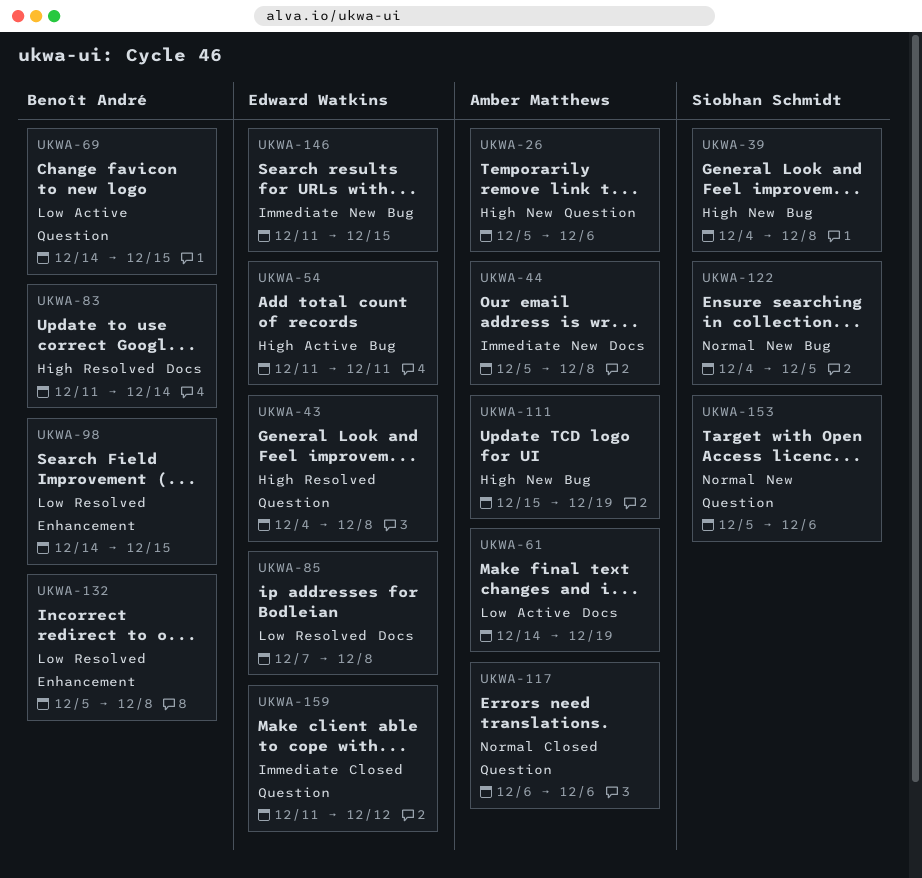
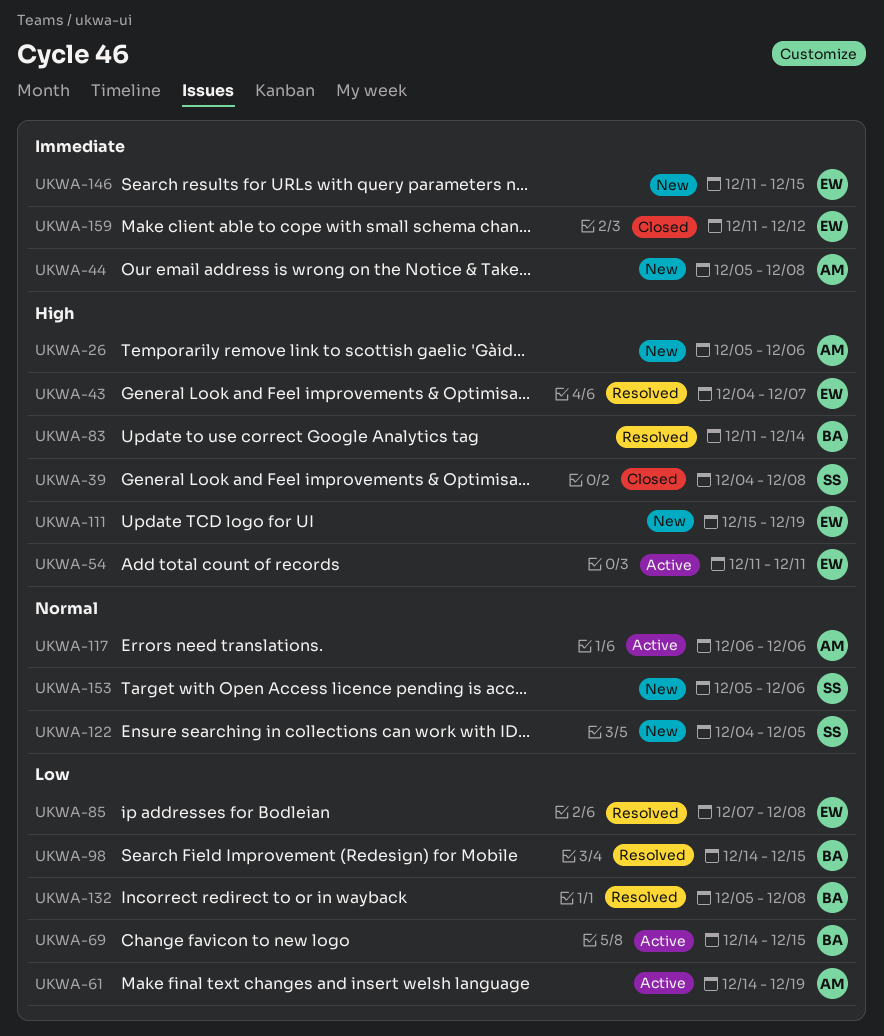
UKWA-39, status: New -> Closed
UKWA-43, due: Dec 8 -> Dec 7
UKWA-111, owner: Amber Matthews -> Edward Watkins
UKWA-117, status: Closed -> Active

